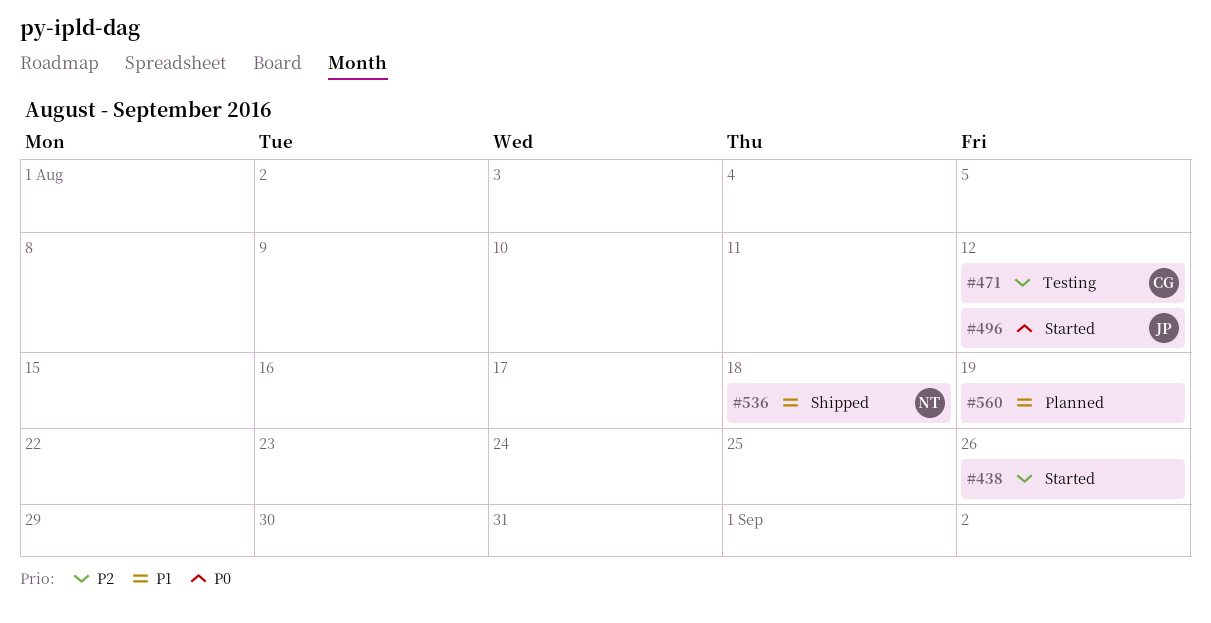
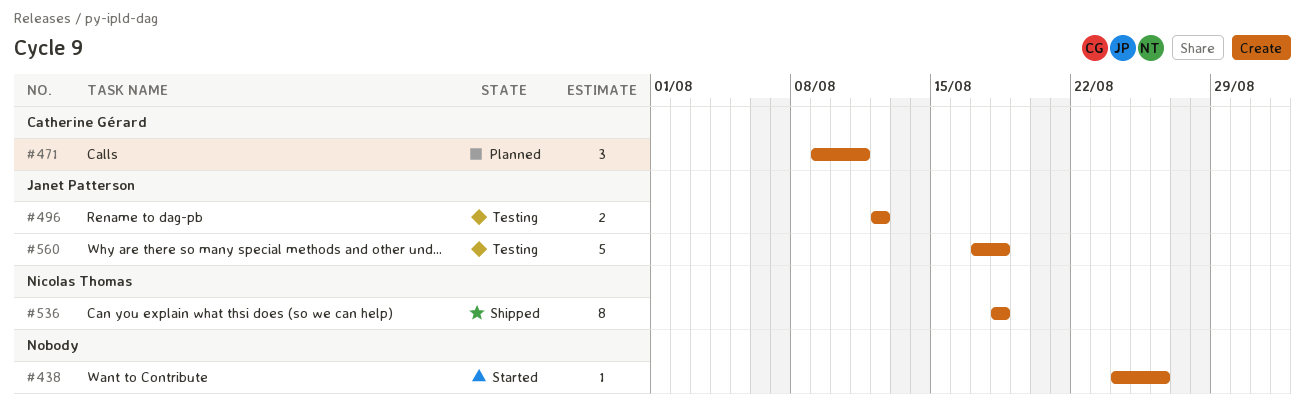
#471, status: Testing -> Planned
#471, due: Aug 12 -> Aug 11
#496, status: Started -> Testing
#560, status: Planned -> Testing
#560, owner: none -> Janet Patterson
#560, due: Aug 19 -> Aug 18

